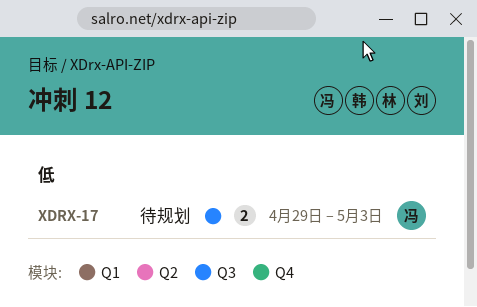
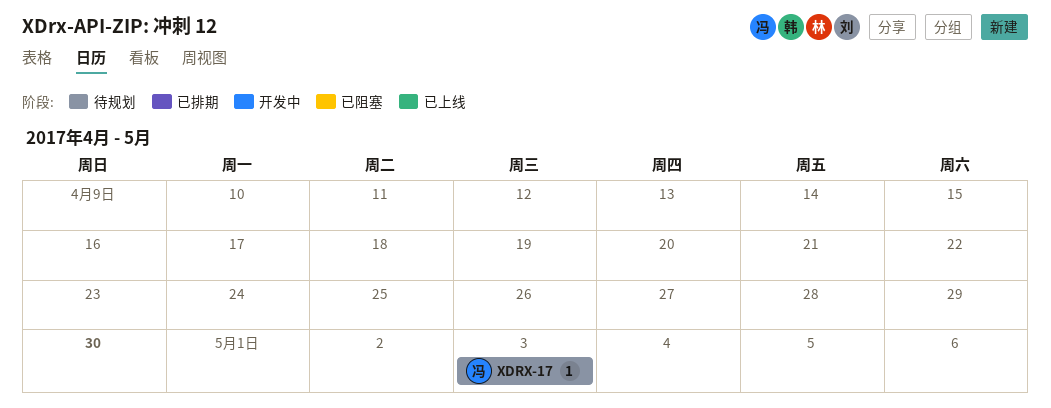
XDRX-17, estimate: 2 -> 1
XDRX-17, start: Apr 29 -> May 3

